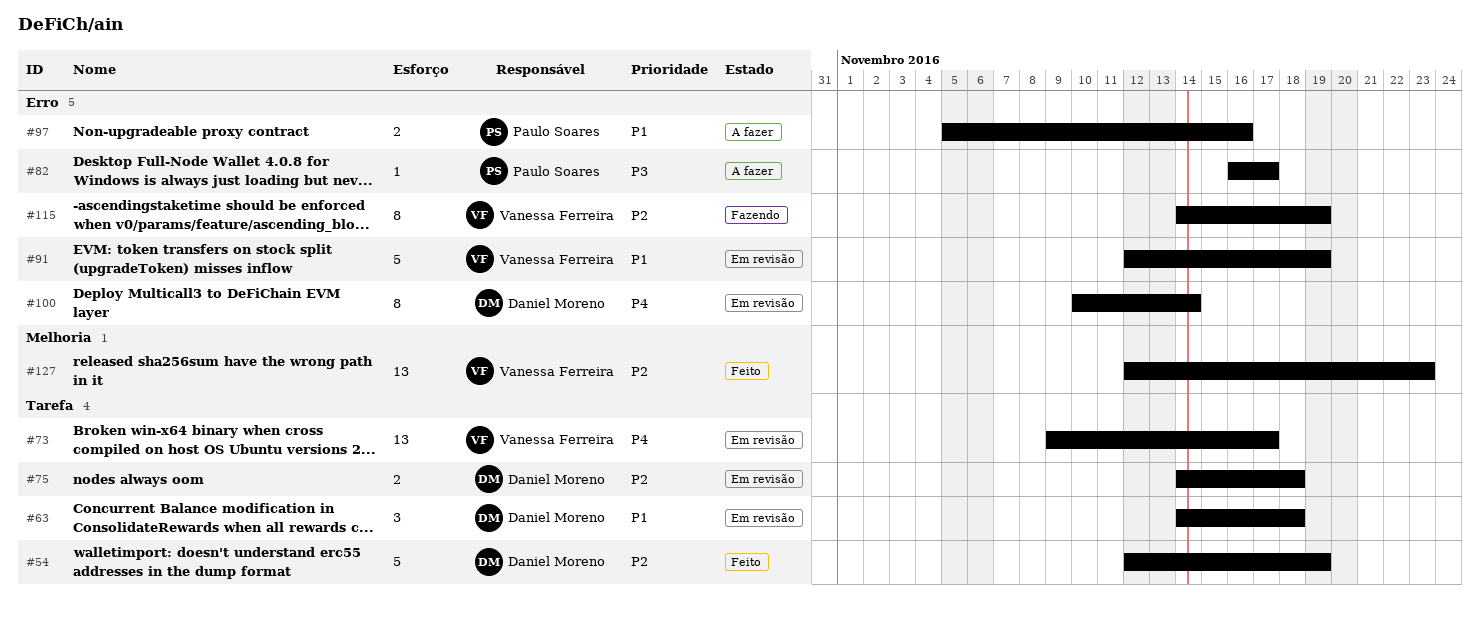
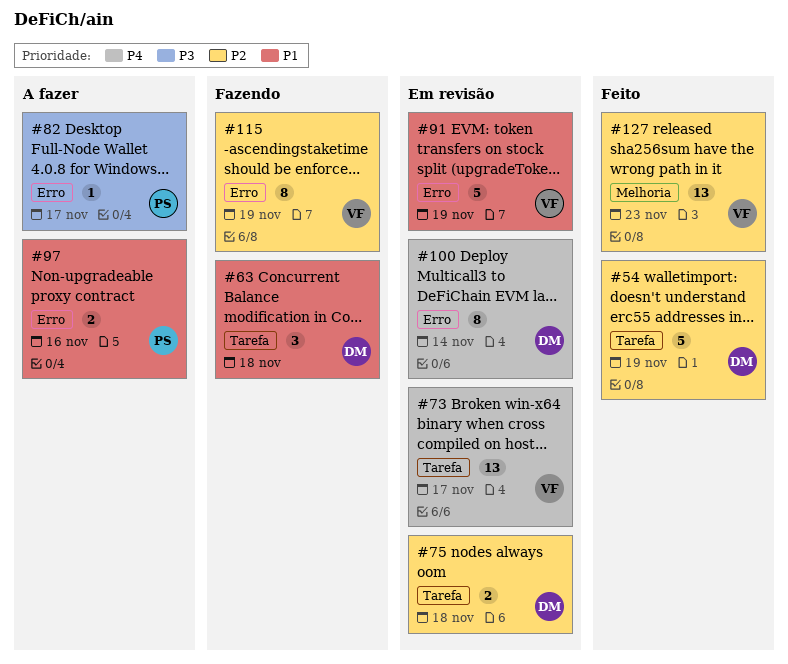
#63, status: Em revisão -> Fazendo

